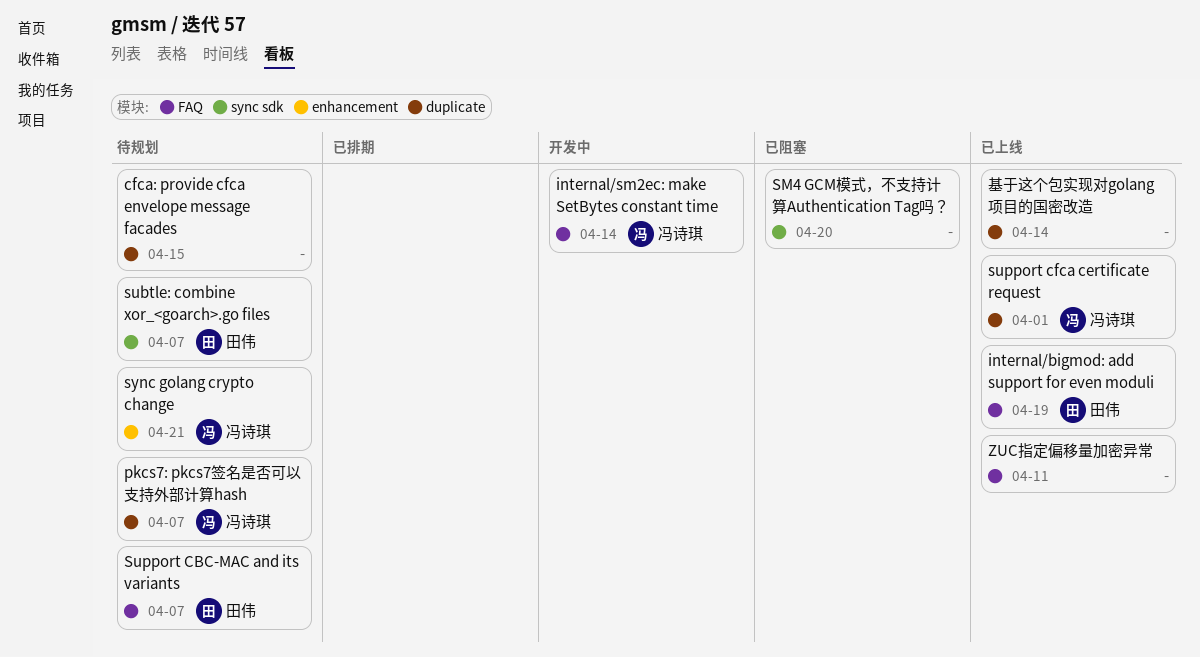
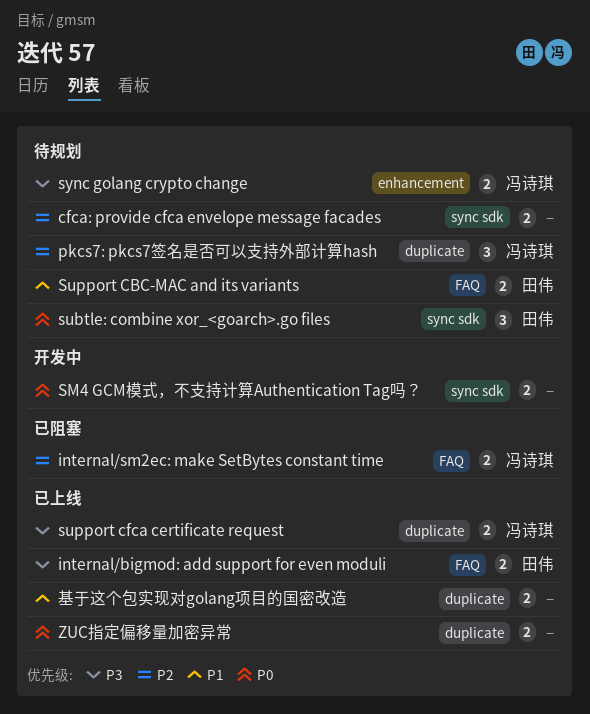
cfca: provide cfca envelope message facades, label: duplicate -> sync sdk
internal/sm2ec: make SetBytes constant time, status: 开发中 -> 已阻塞
SM4 GCM模式，不支持计算Authentication Tag吗？, status: 已阻塞 -> 开发中
ZUC指定偏移量加密异常, label: FAQ -> duplicate

